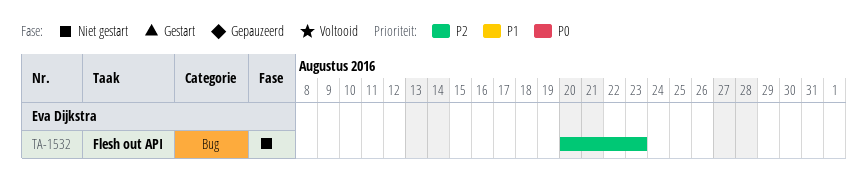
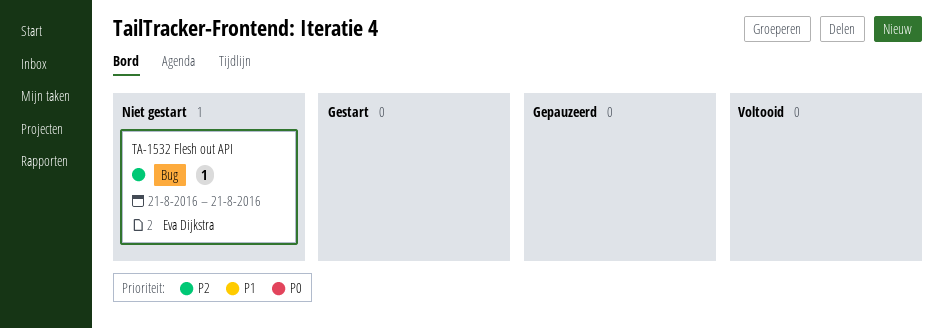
TA-1532, start: Aug 20 -> Aug 21
TA-1532, due: Aug 23 -> Aug 21

